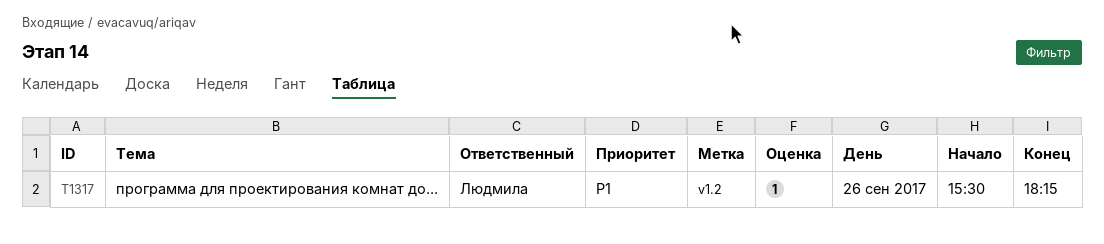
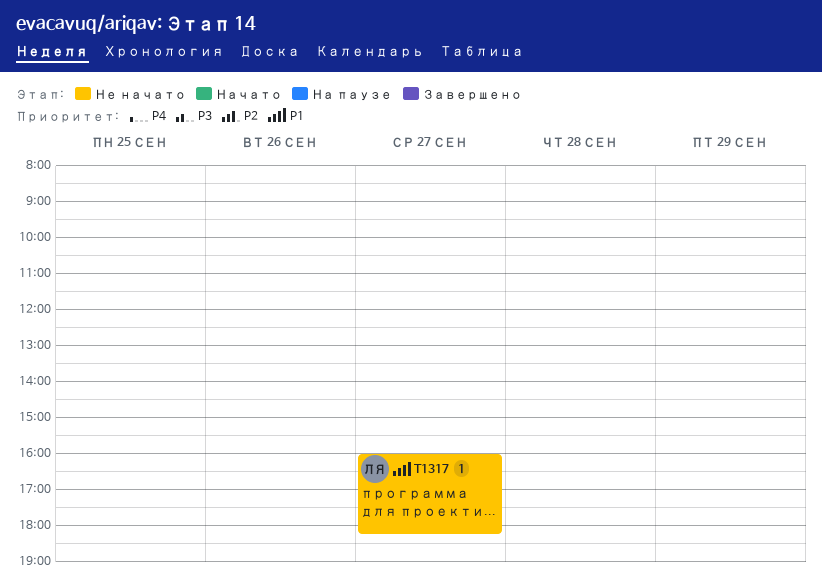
T1317, day: Sep 26 -> Sep 27
T1317, begins: 15:30 -> 16:00

